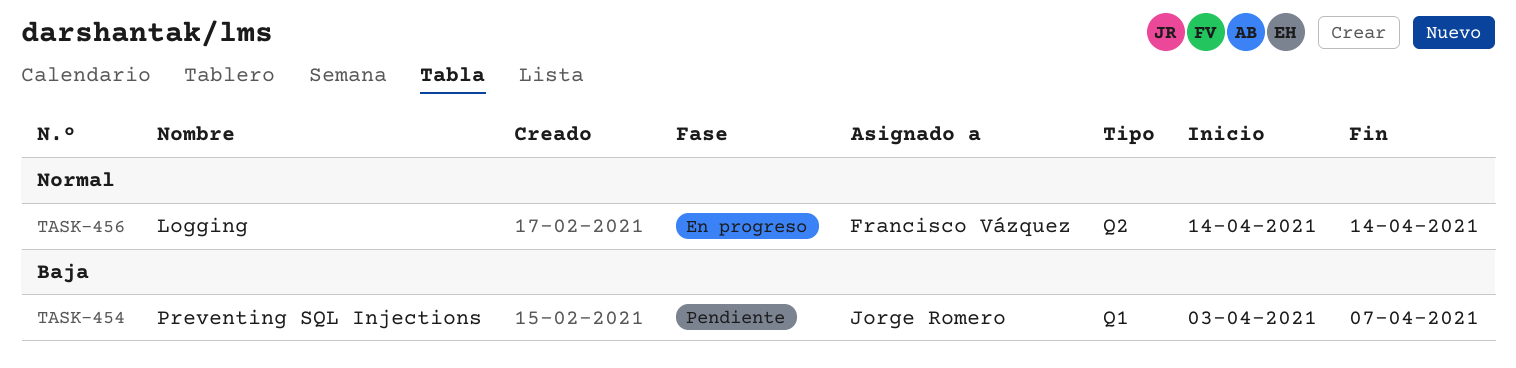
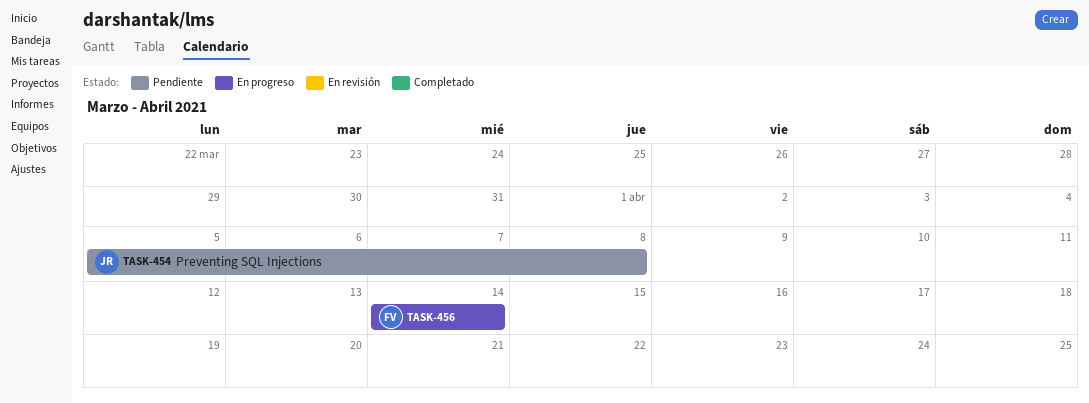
TASK-454, start: Apr 3 -> Apr 5
TASK-454, due: Apr 7 -> Apr 8

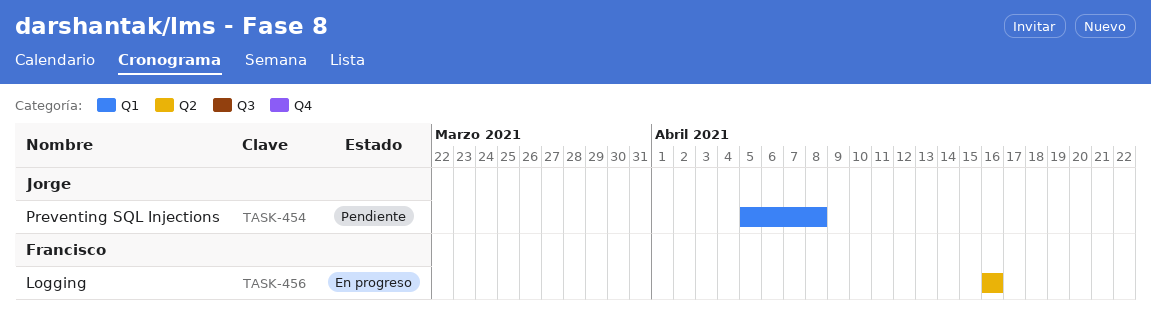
TASK-456, start: Apr 14 -> Apr 16
TASK-456, due: Apr 14 -> Apr 16

